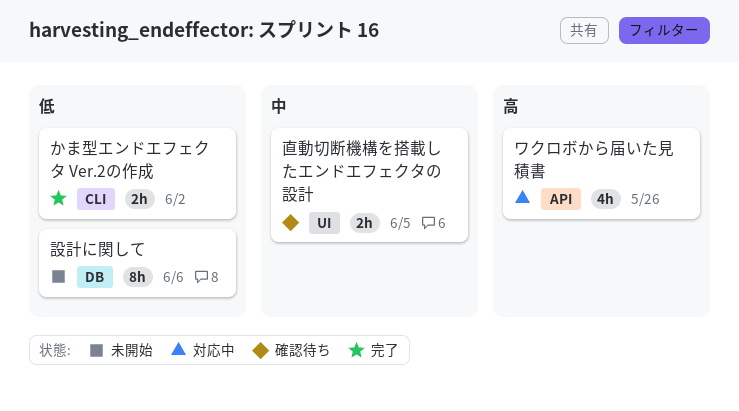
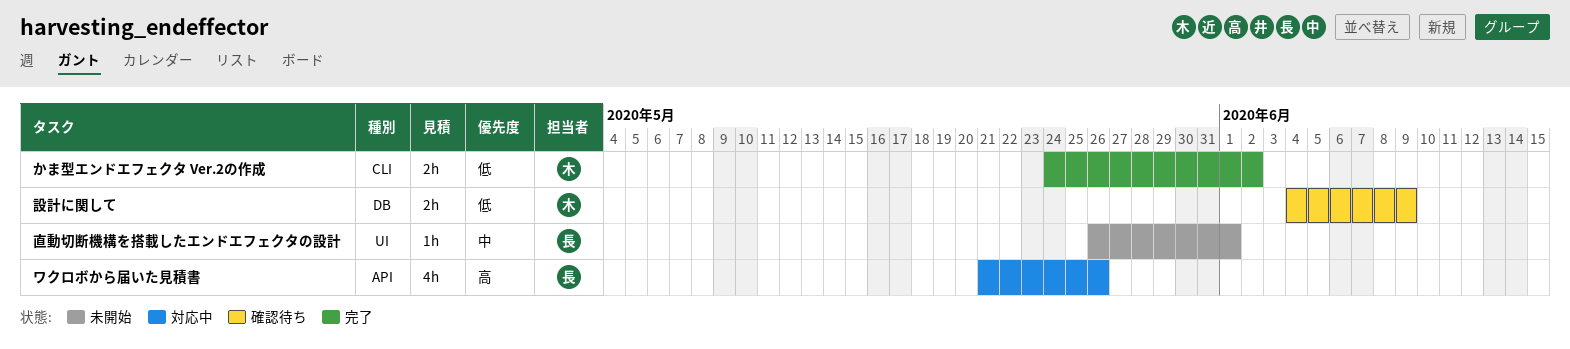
直動切断機構を搭載したエンドエフェクタの設計, status: 確認待ち -> 未開始
直動切断機構を搭載したエンドエフェクタの設計, estimate: 2h -> 1h
直動切断機構を搭載したエンドエフェクタの設計, due: Jun 5 -> Jun 1
設計に関して, status: 未開始 -> 確認待ち
設計に関して, estimate: 8h -> 2h
設計に関して, due: Jun 6 -> Jun 9

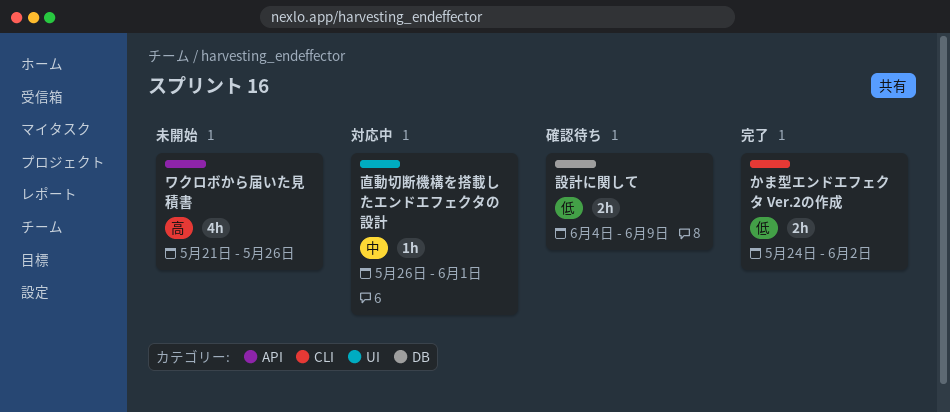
ワクロボから届いた見積書, status: 対応中 -> 未開始
直動切断機構を搭載したエンドエフェクタの設計, status: 未開始 -> 対応中

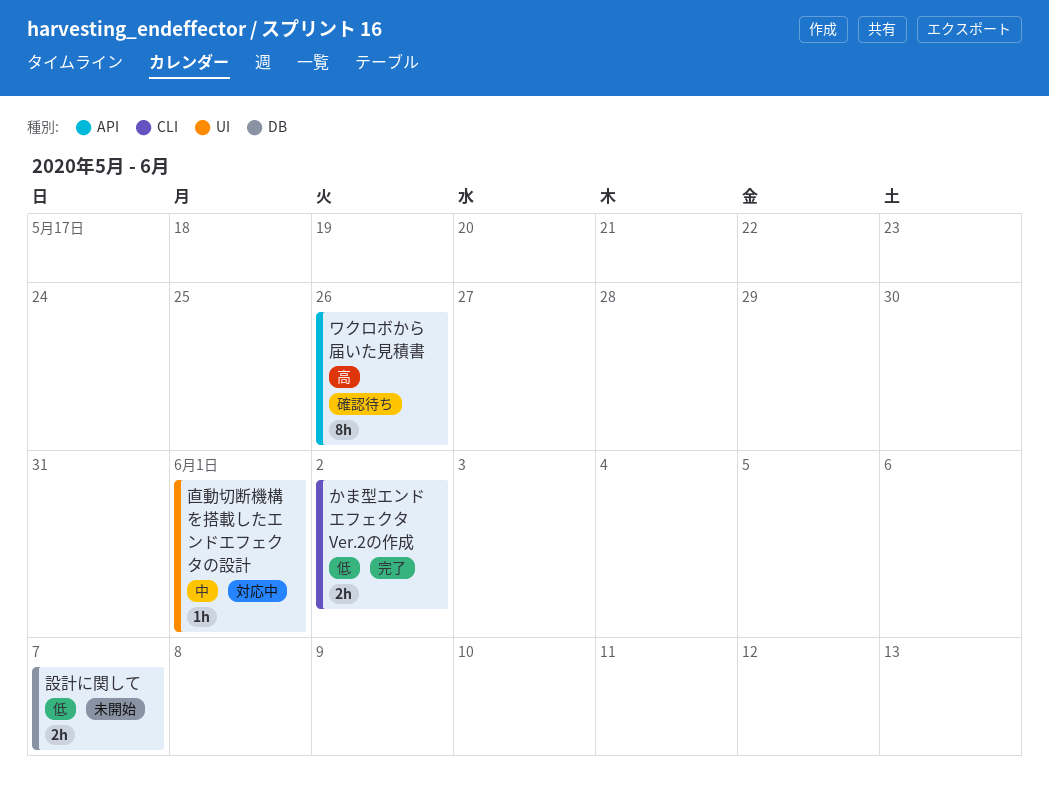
ワクロボから届いた見積書, status: 未開始 -> 確認待ち
ワクロボから届いた見積書, estimate: 4h -> 8h
設計に関して, status: 確認待ち -> 未開始
設計に関して, due: Jun 9 -> Jun 7

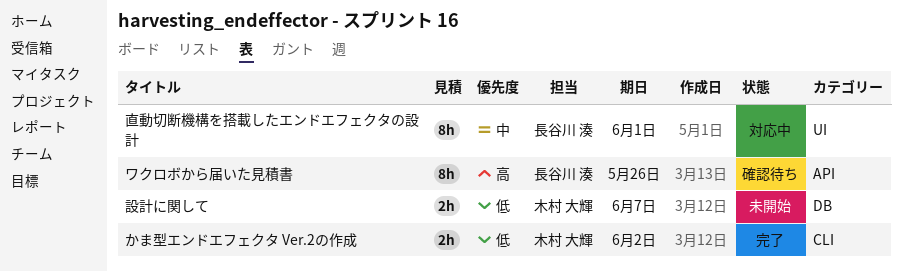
直動切断機構を搭載したエンドエフェクタの設計, estimate: 1h -> 8h

